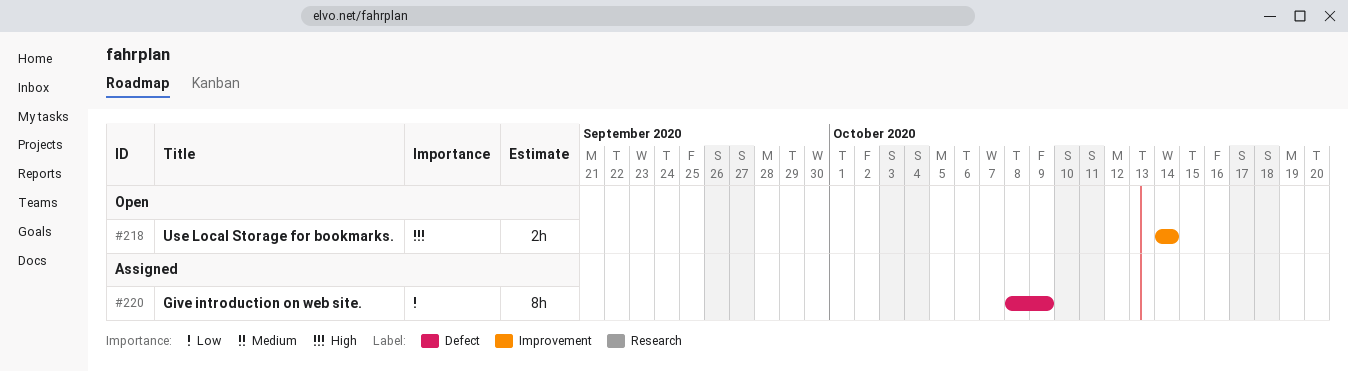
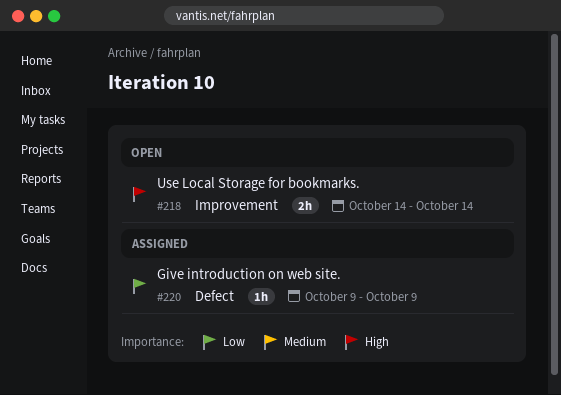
#220, estimate: 8h -> 1h
#220, start: Oct 8 -> Oct 9

